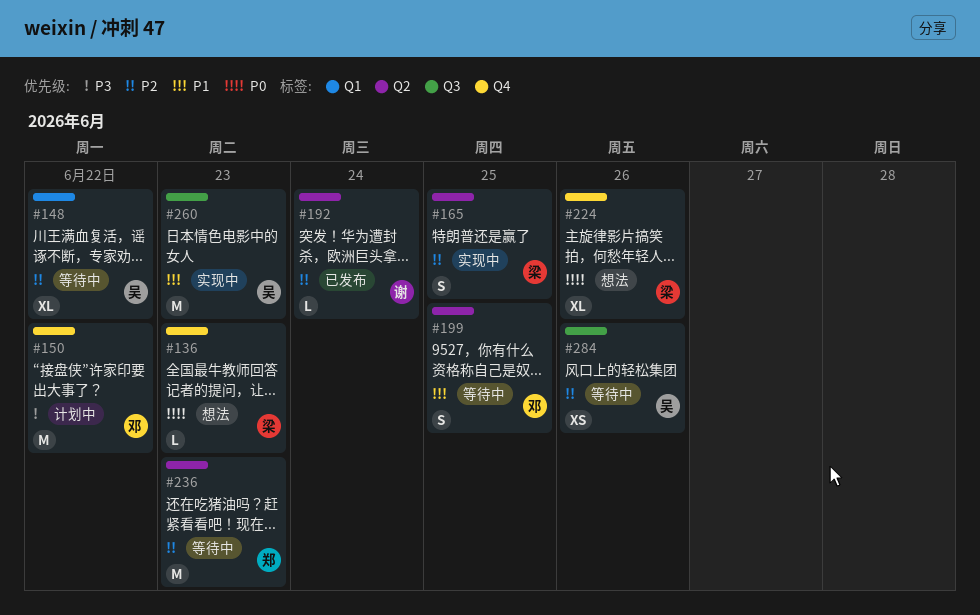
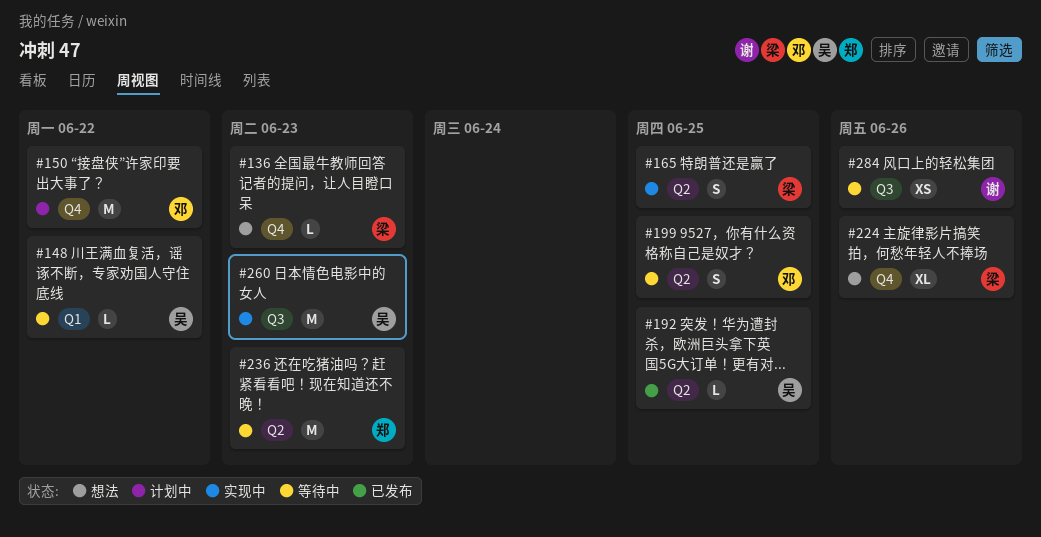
#148, estimate: XL -> L
#192, owner: 谢 -> 吴
#192, due: Jun 24 -> Jun 25
#284, owner: 吴 -> 谢

